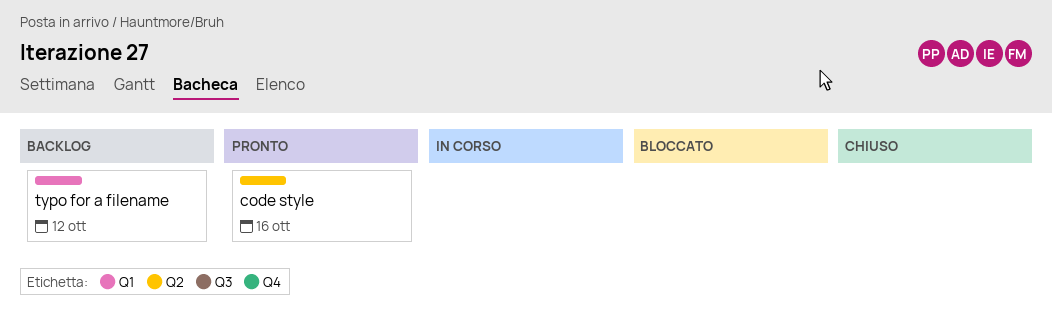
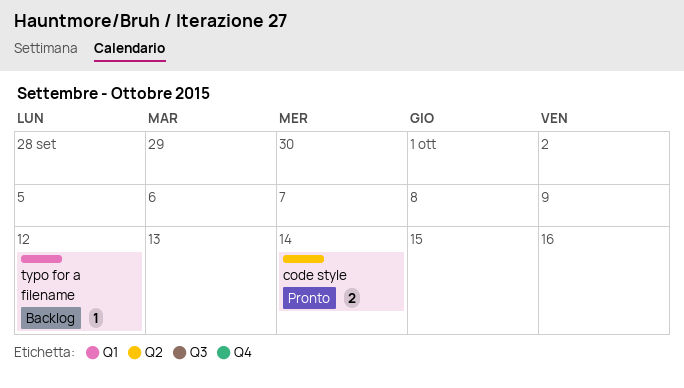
code style, due: Oct 16 -> Oct 14

